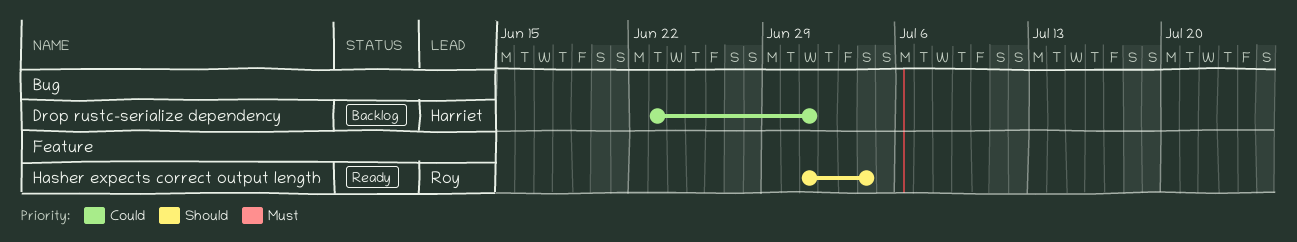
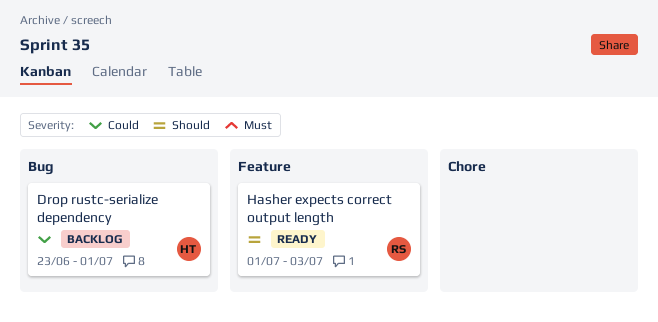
Hasher expects correct output length, due: Jul 4 -> Jul 3

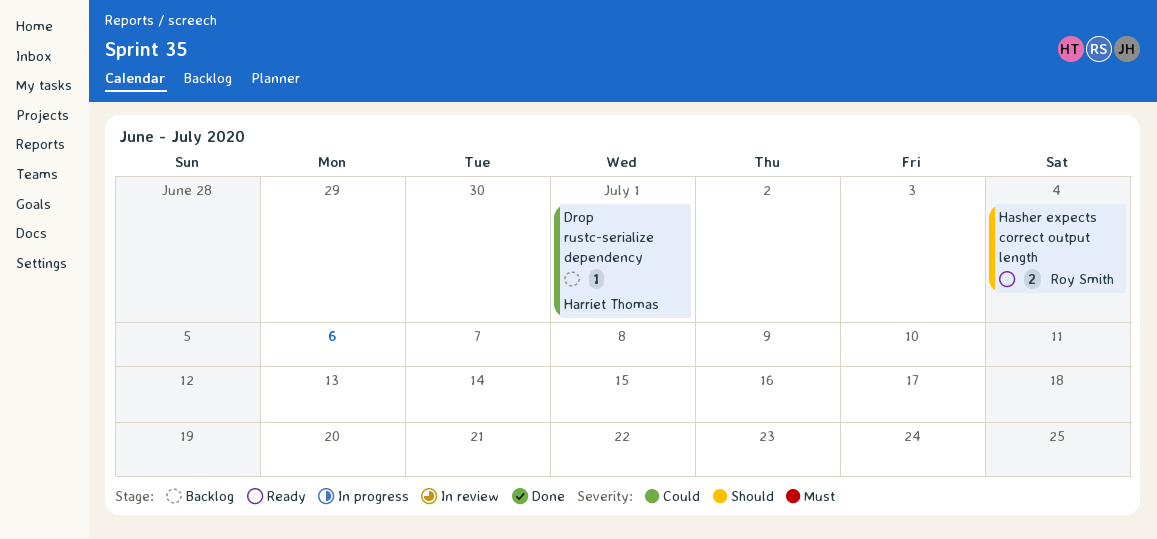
Hasher expects correct output length, due: Jul 3 -> Jul 4

